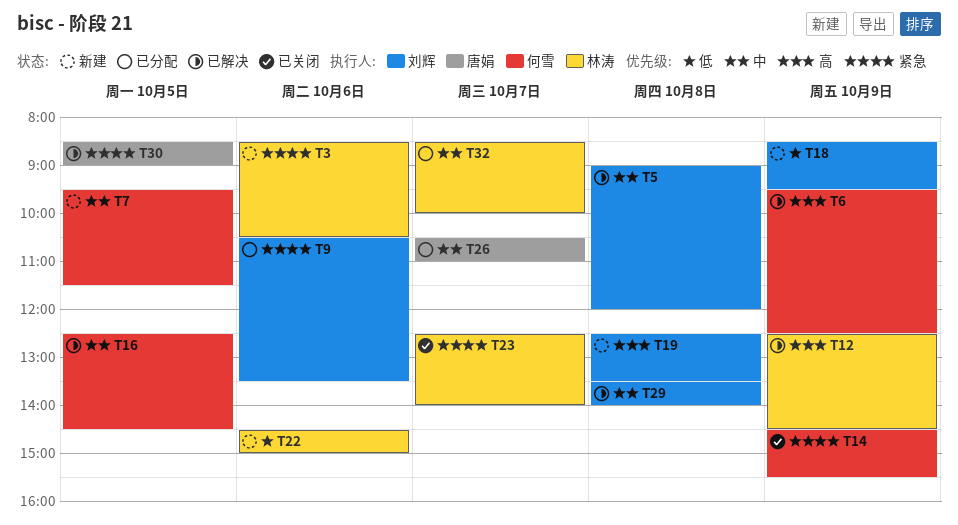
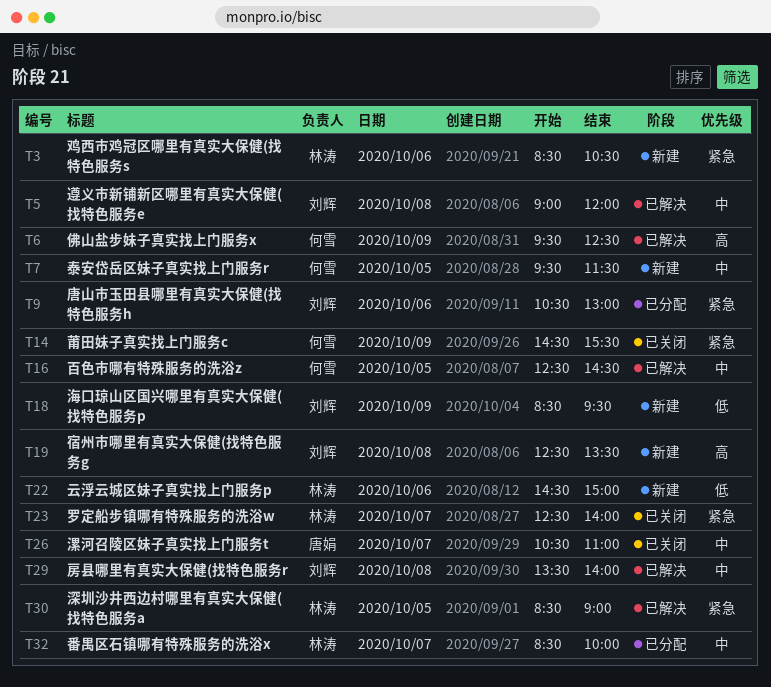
T9, ends: 13:30 -> 13:00
T12: present -> none
T26, status: 已分配 -> 已关闭
T30, owner: 唐娟 -> 林涛

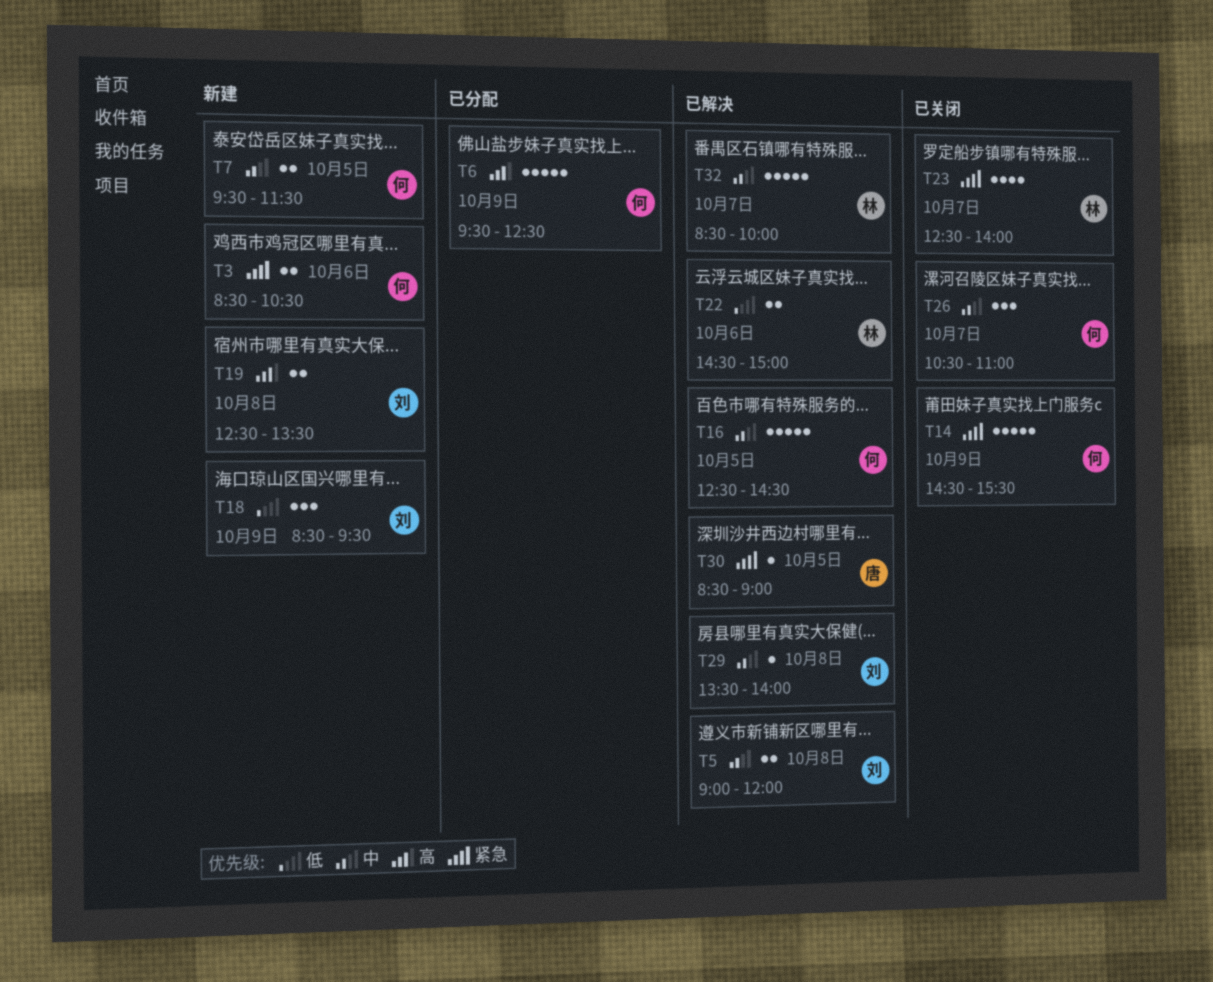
T3, owner: 林涛 -> 何雪
T6, status: 已解决 -> 已分配
T9: present -> none
T22, status: 新建 -> 已解决
T26, owner: 唐娟 -> 何雪
T30, owner: 林涛 -> 唐娟
T32, status: 已分配 -> 已解决

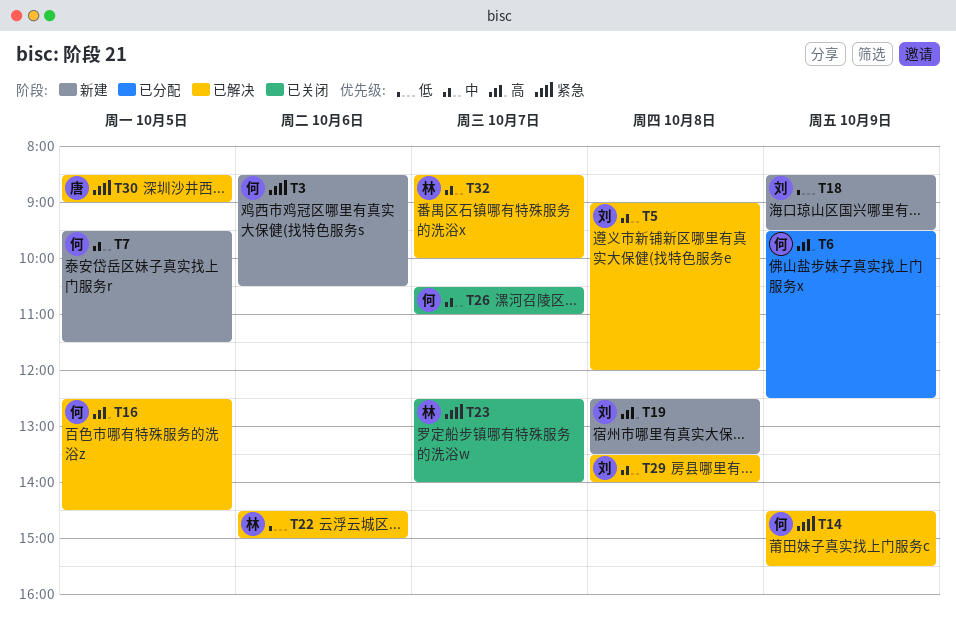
T14, status: 已关闭 -> 已解决
T16, priority: 中 -> 高

